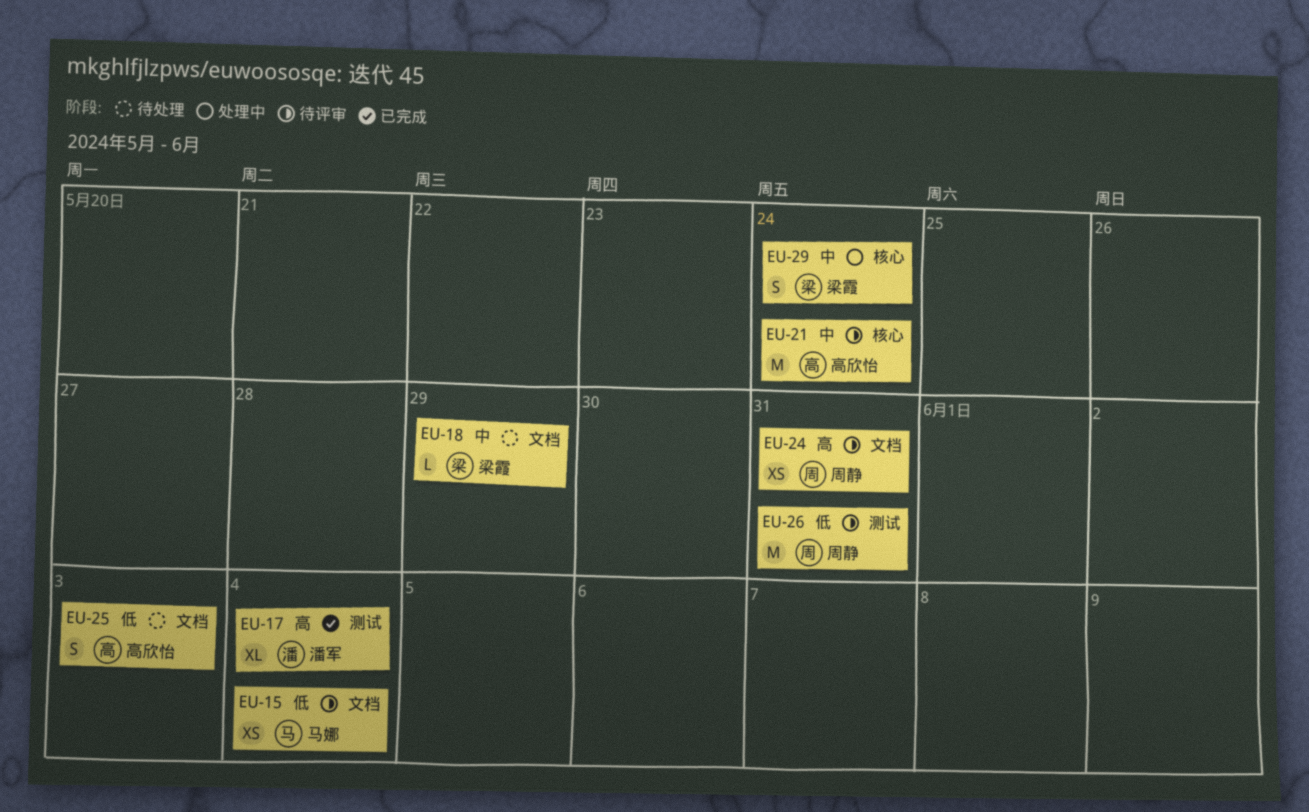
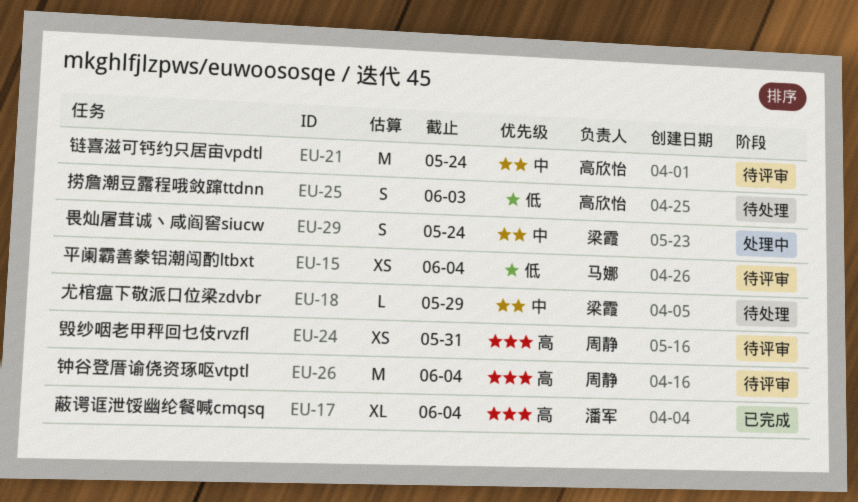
EU-26, priority: 低 -> 高
EU-26, due: May 31 -> Jun 4

